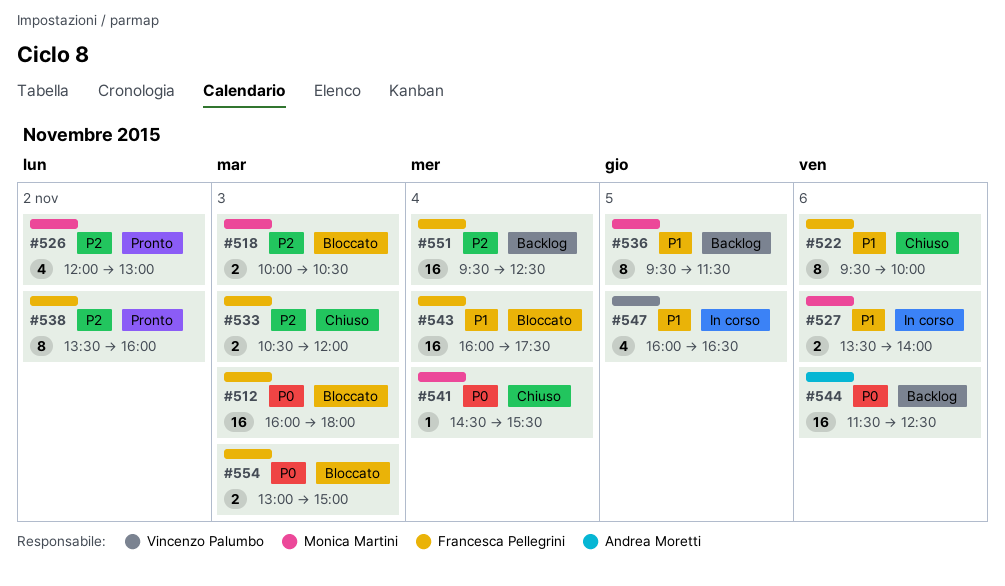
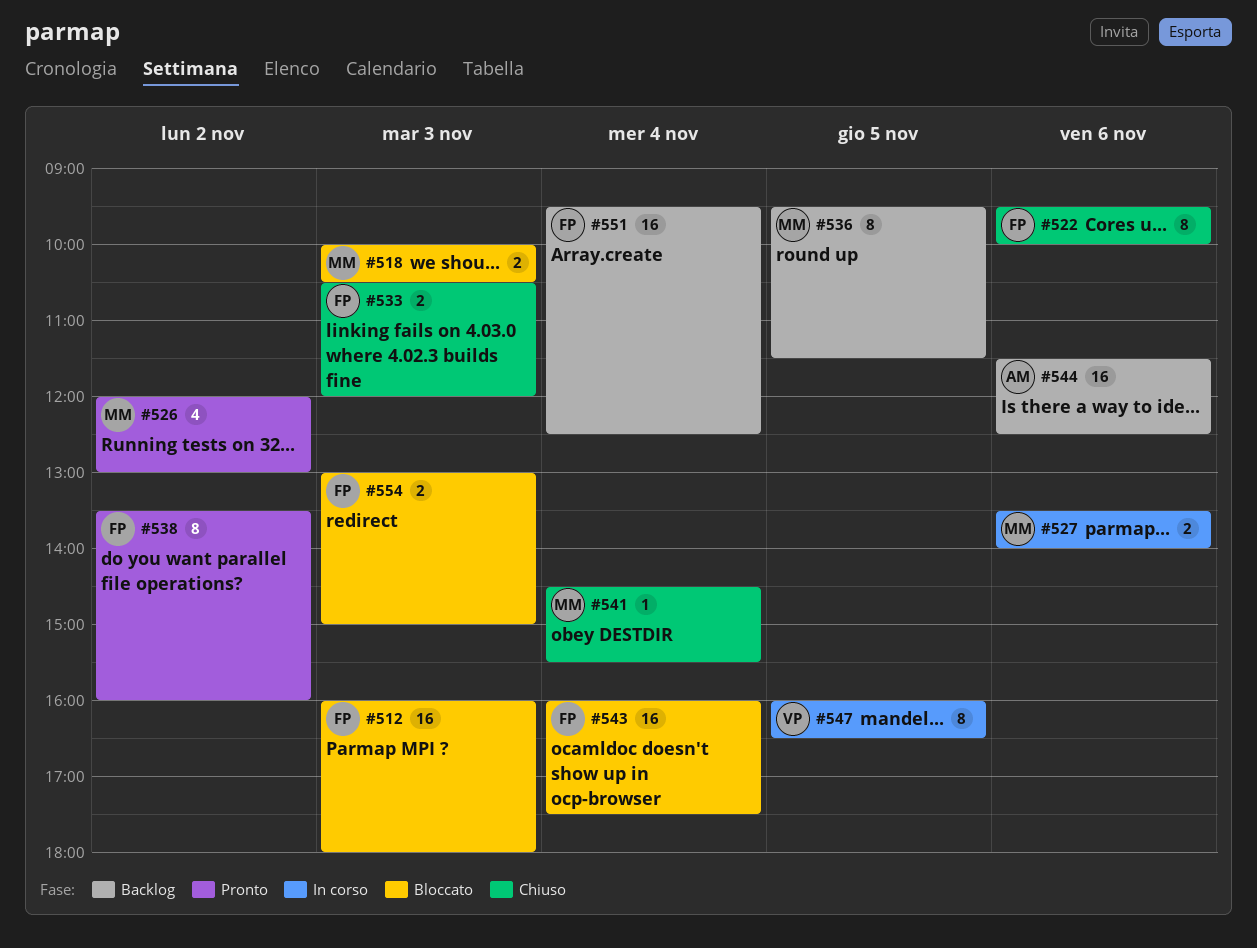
#547, estimate: 4 -> 8

